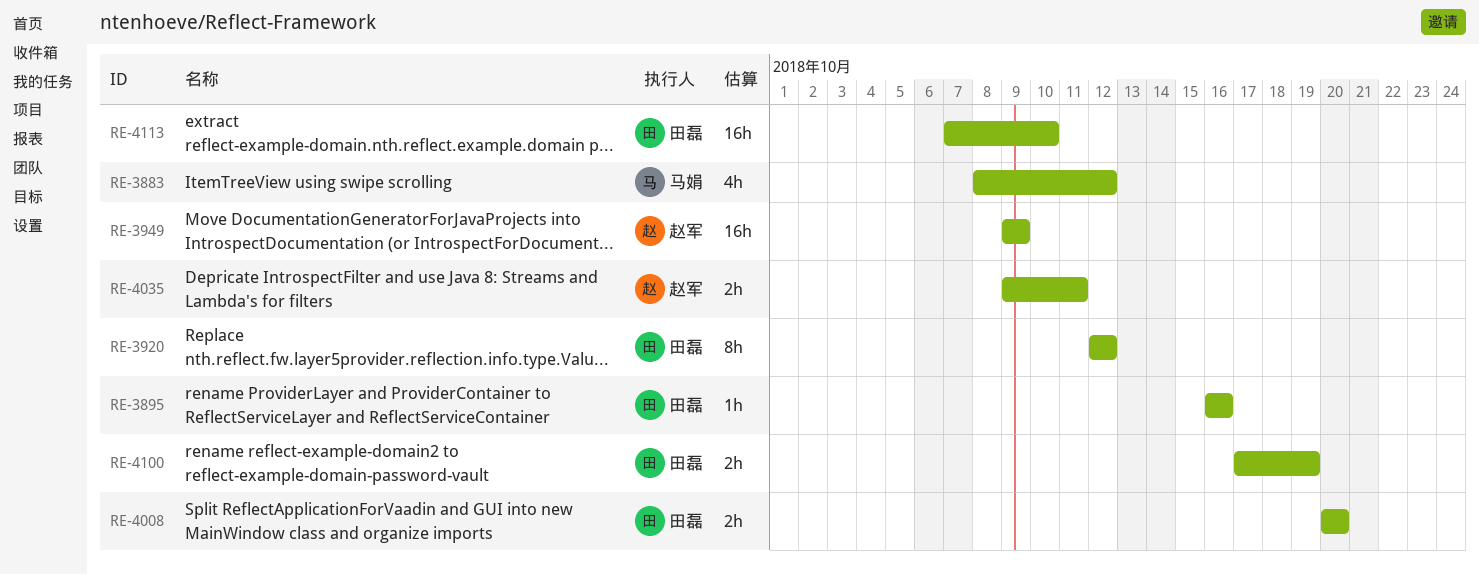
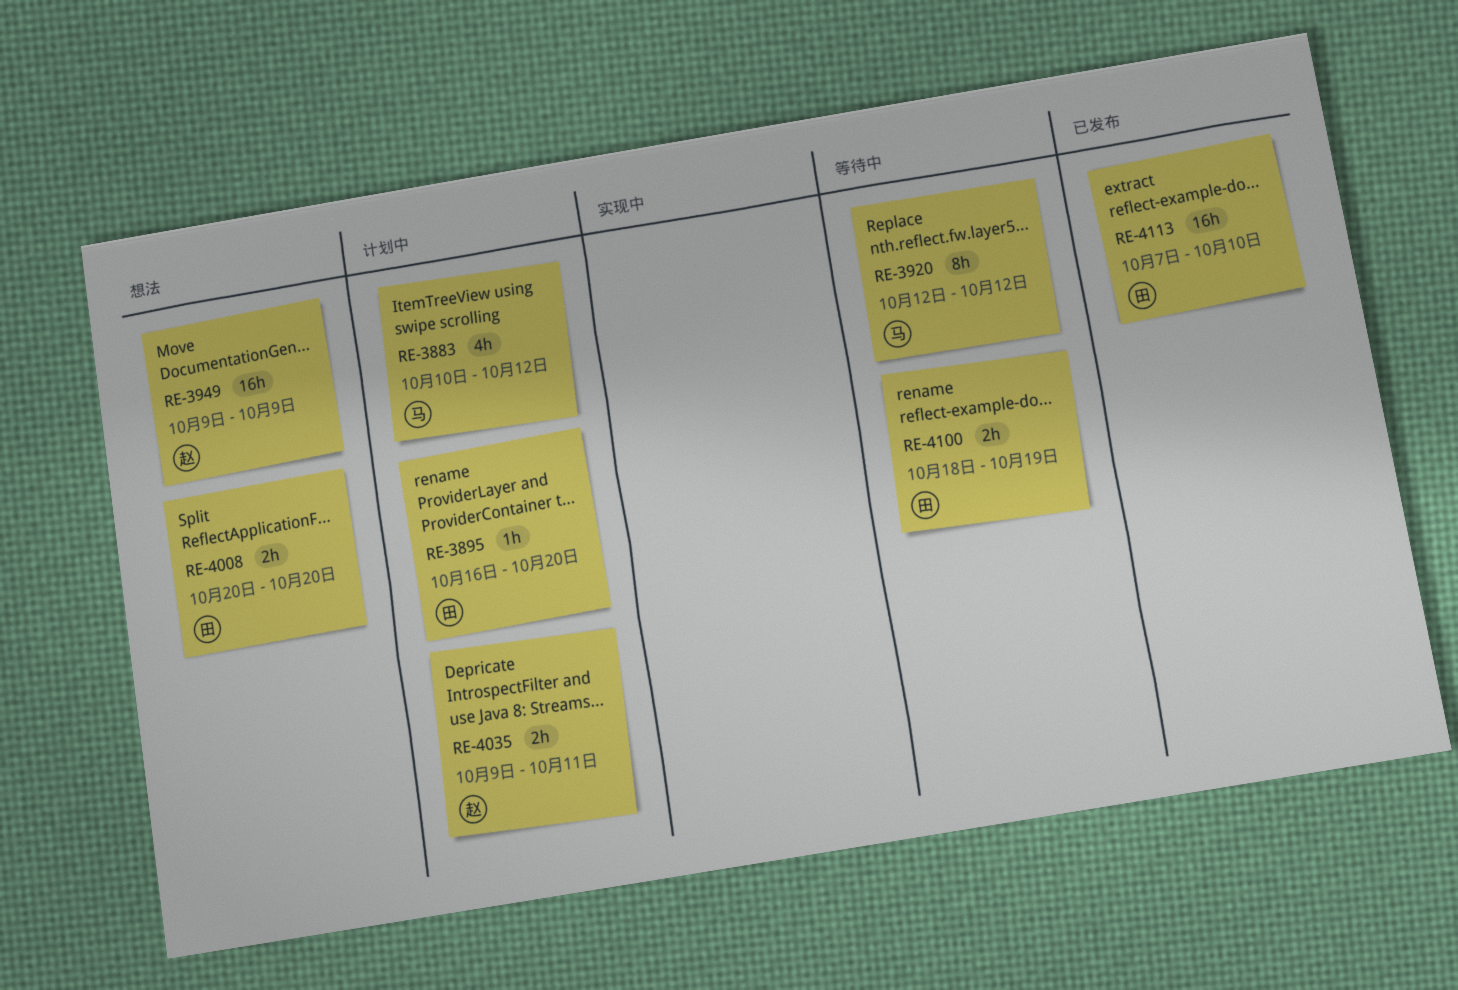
RE-3883, start: Oct 8 -> Oct 10
RE-3895, due: Oct 16 -> Oct 20
RE-3920, owner: 田磊 -> 马娟
RE-4100, start: Oct 17 -> Oct 18

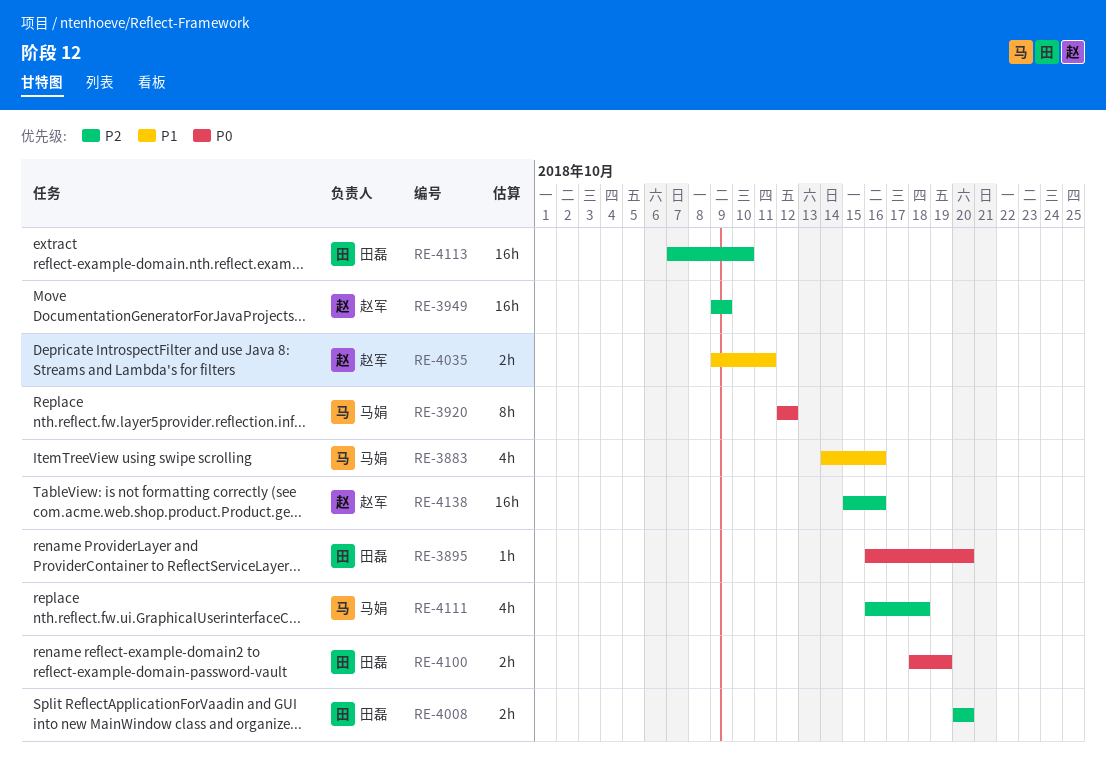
RE-3883, start: Oct 10 -> Oct 14
RE-3883, due: Oct 12 -> Oct 16
RE-4111: none -> present
RE-4138: none -> present

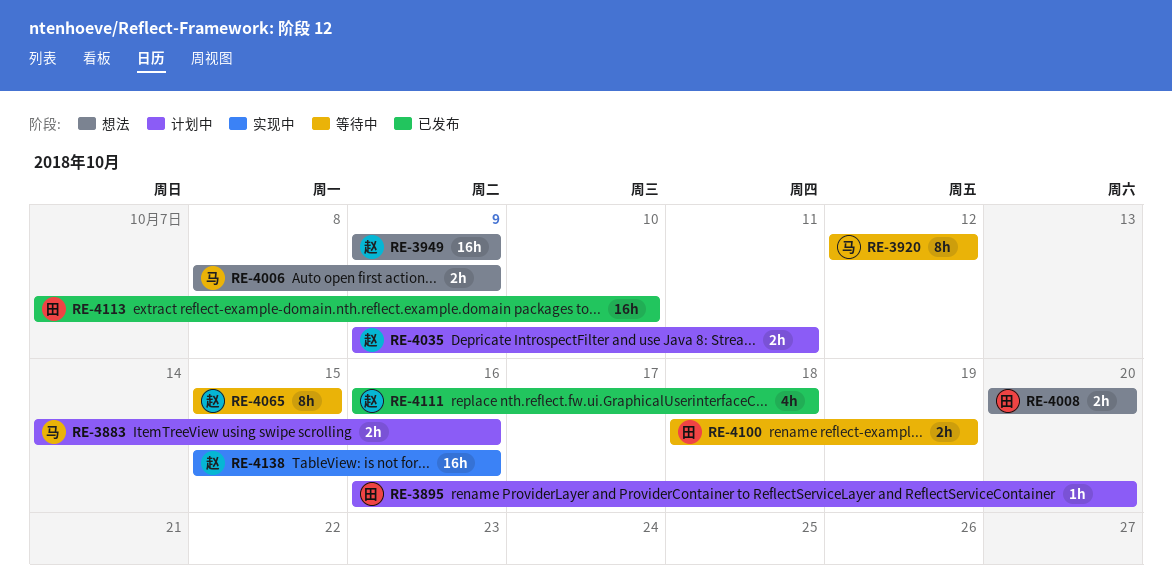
RE-3883, estimate: 4h -> 2h
RE-4006: none -> present
RE-4065: none -> present
RE-4111, owner: 马娟 -> 赵军

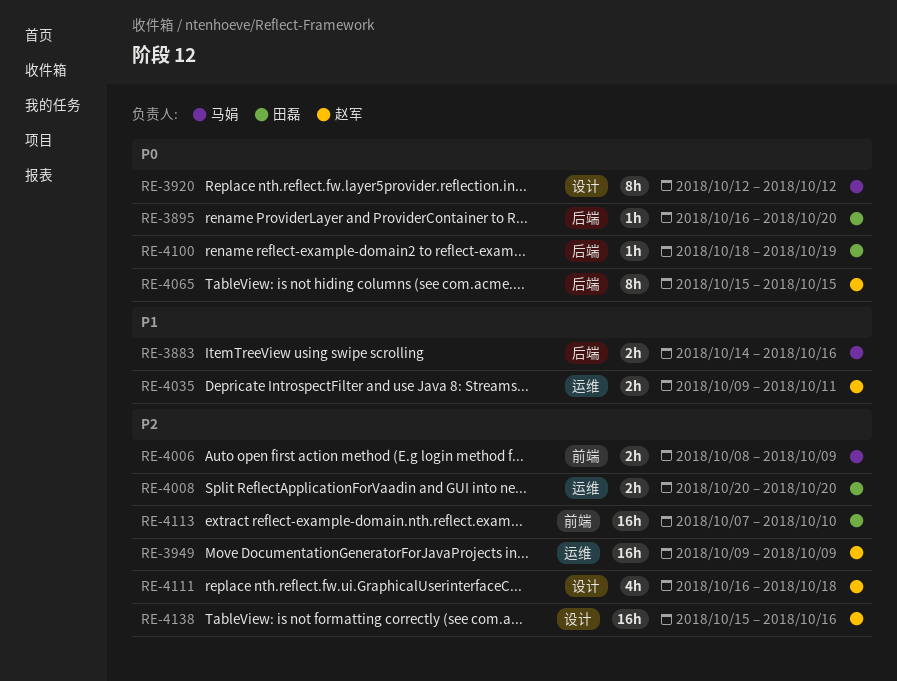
RE-4100, estimate: 2h -> 1h

